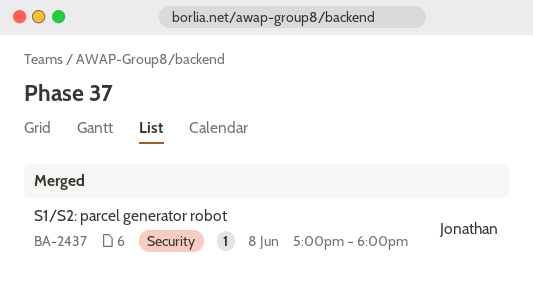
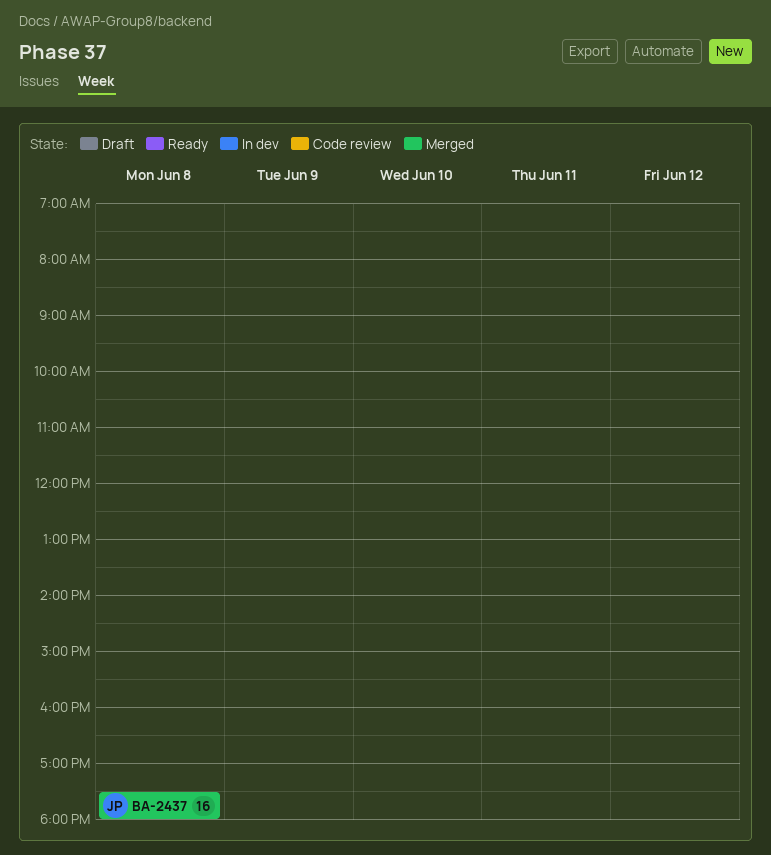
BA-2437, estimate: 1 -> 16
BA-2437, begins: 17:00 -> 17:30

